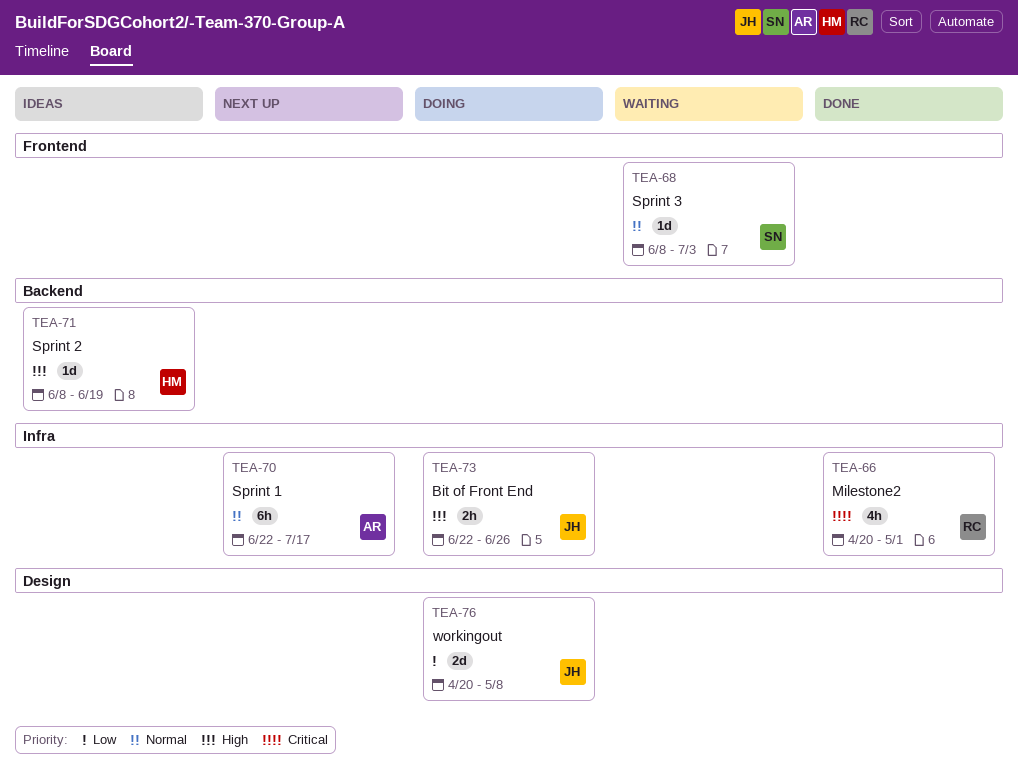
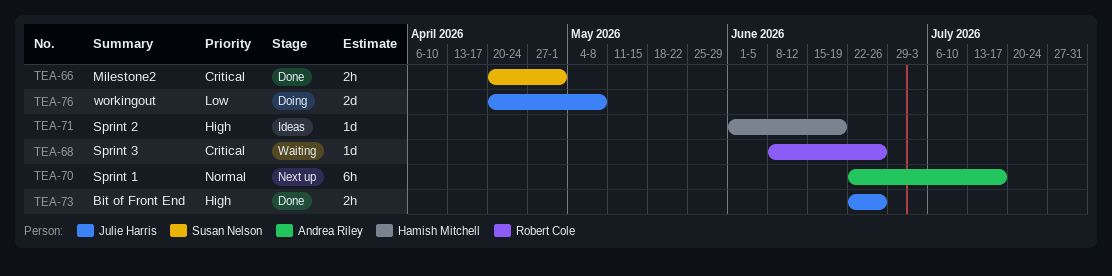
TEA-66, owner: Robert Cole -> Susan Nelson
TEA-66, estimate: 4h -> 2h
TEA-68, owner: Susan Nelson -> Robert Cole
TEA-68, priority: Normal -> Critical
TEA-68, due: Jul 3 -> Jun 26
TEA-71, start: Jun 8 -> Jun 1
TEA-73, status: Doing -> Done

